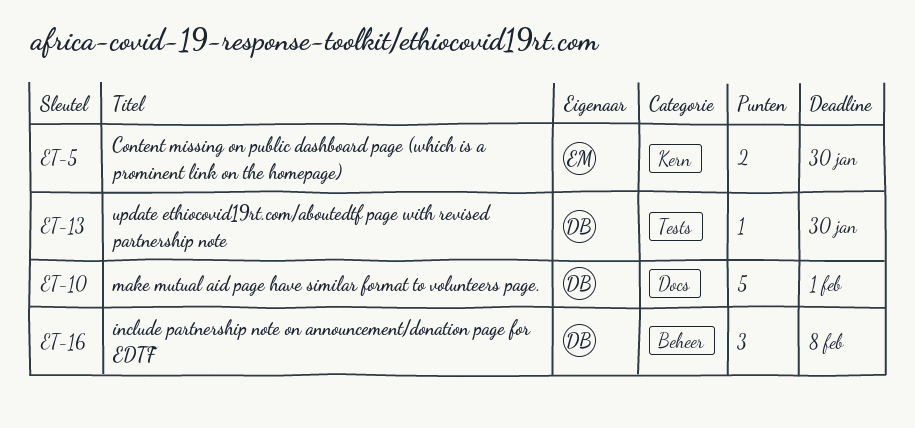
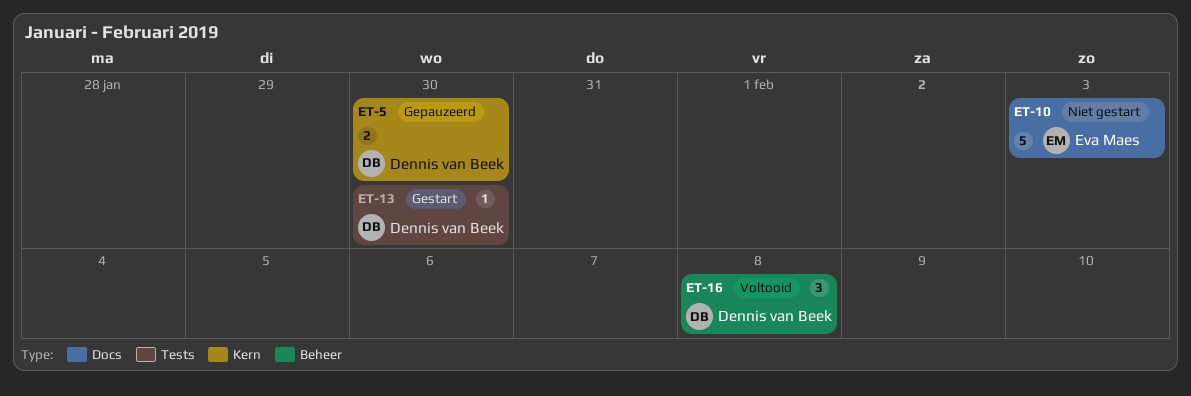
ET-5, owner: Eva Maes -> Dennis van Beek
ET-10, owner: Dennis van Beek -> Eva Maes
ET-10, due: Feb 1 -> Feb 3

